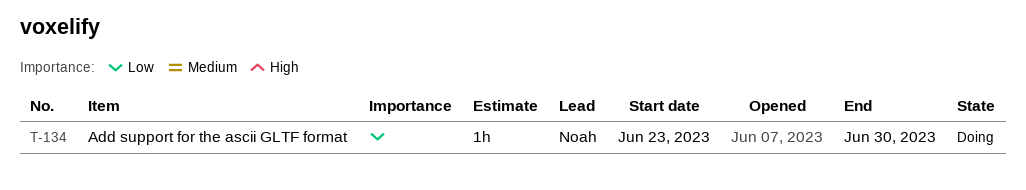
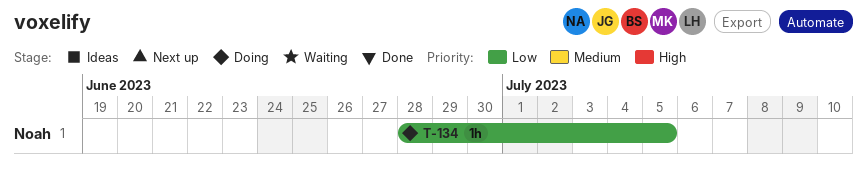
T-134, start: Jun 23 -> Jun 28
T-134, due: Jun 30 -> Jul 5

